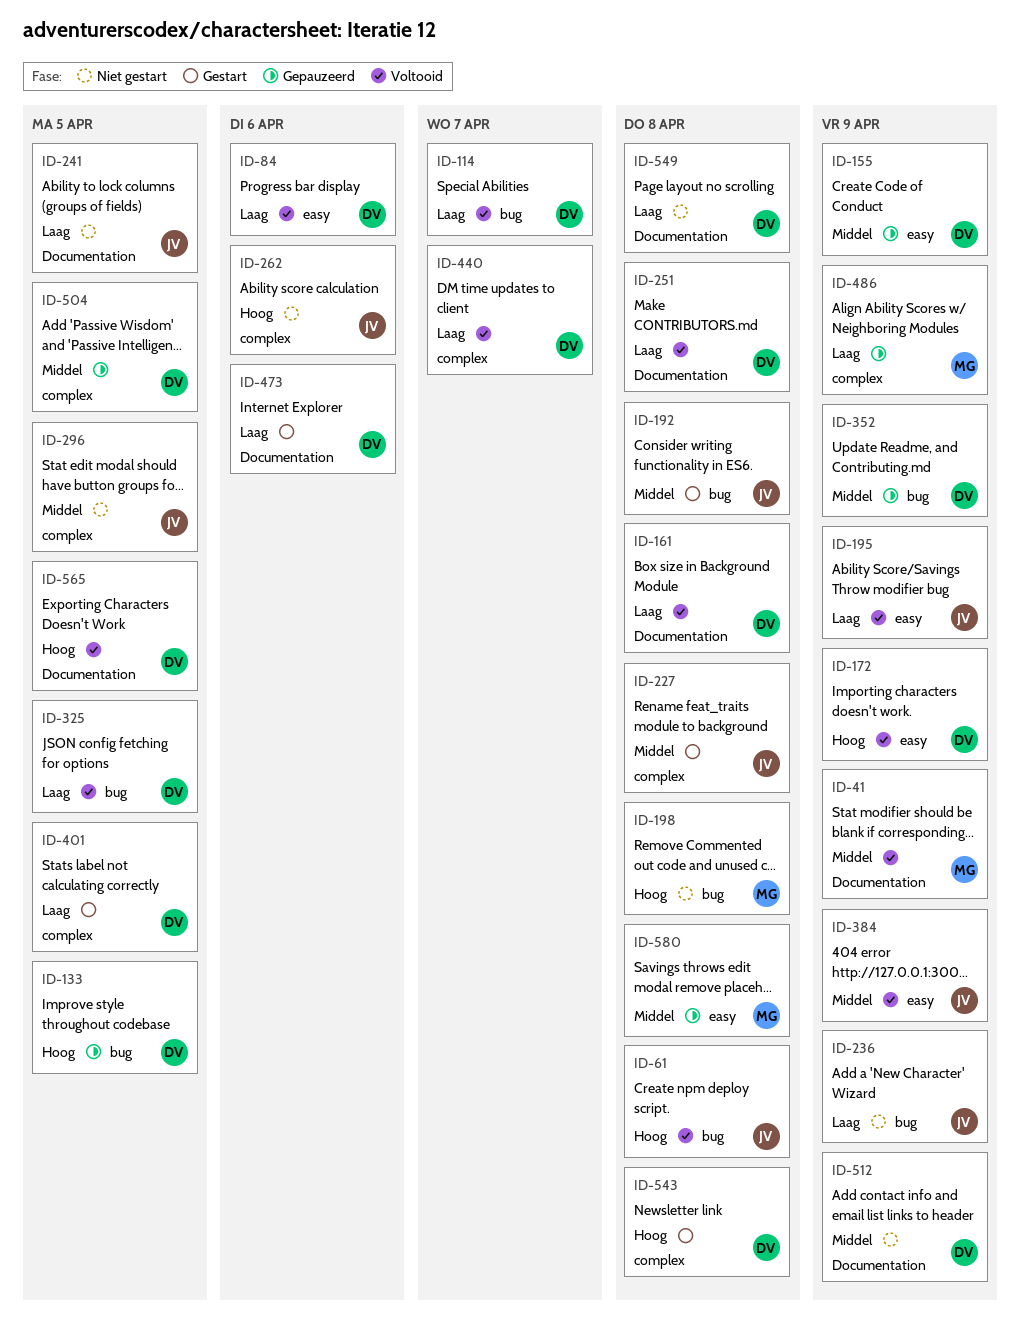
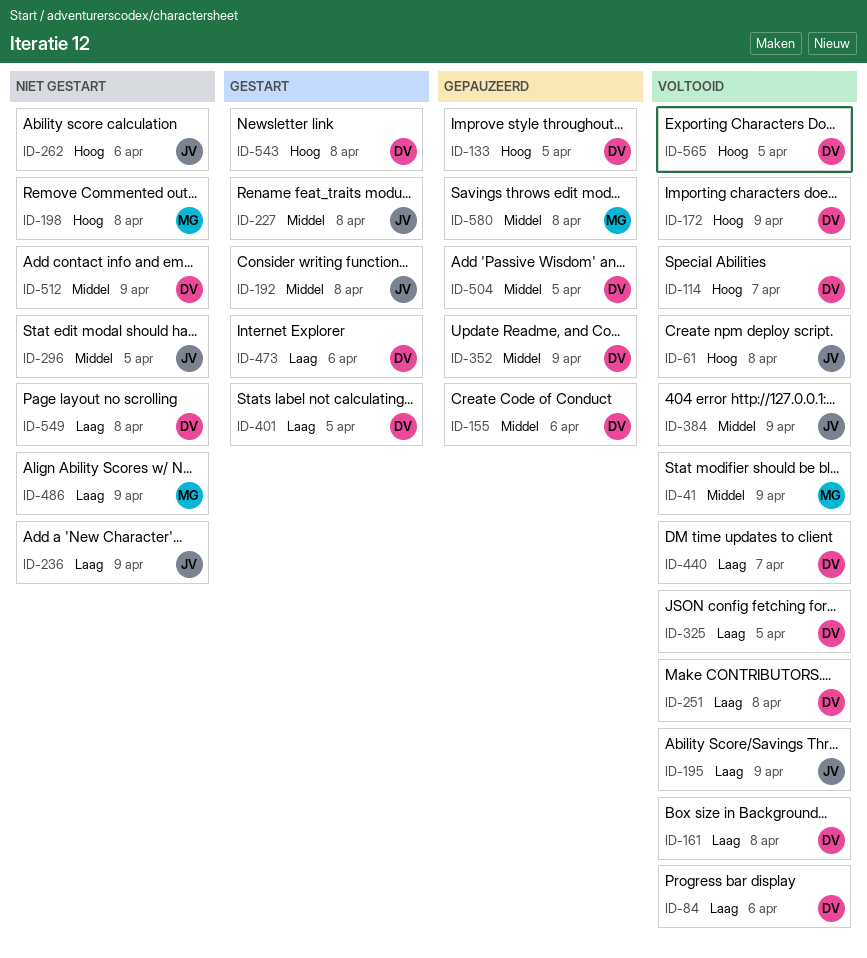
ID-114, priority: Laag -> Hoog
ID-155, due: Apr 9 -> Apr 6
ID-241: present -> none
ID-486, status: Gepauzeerd -> Niet gestart

